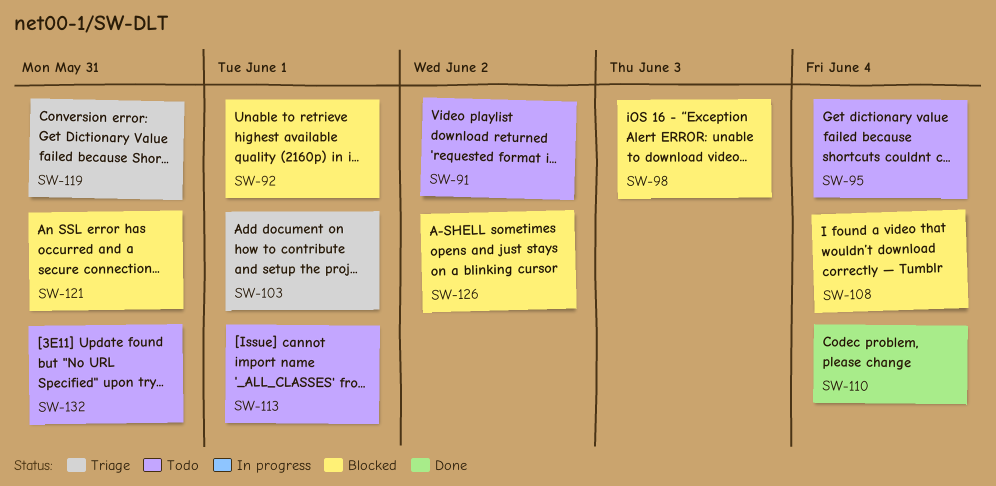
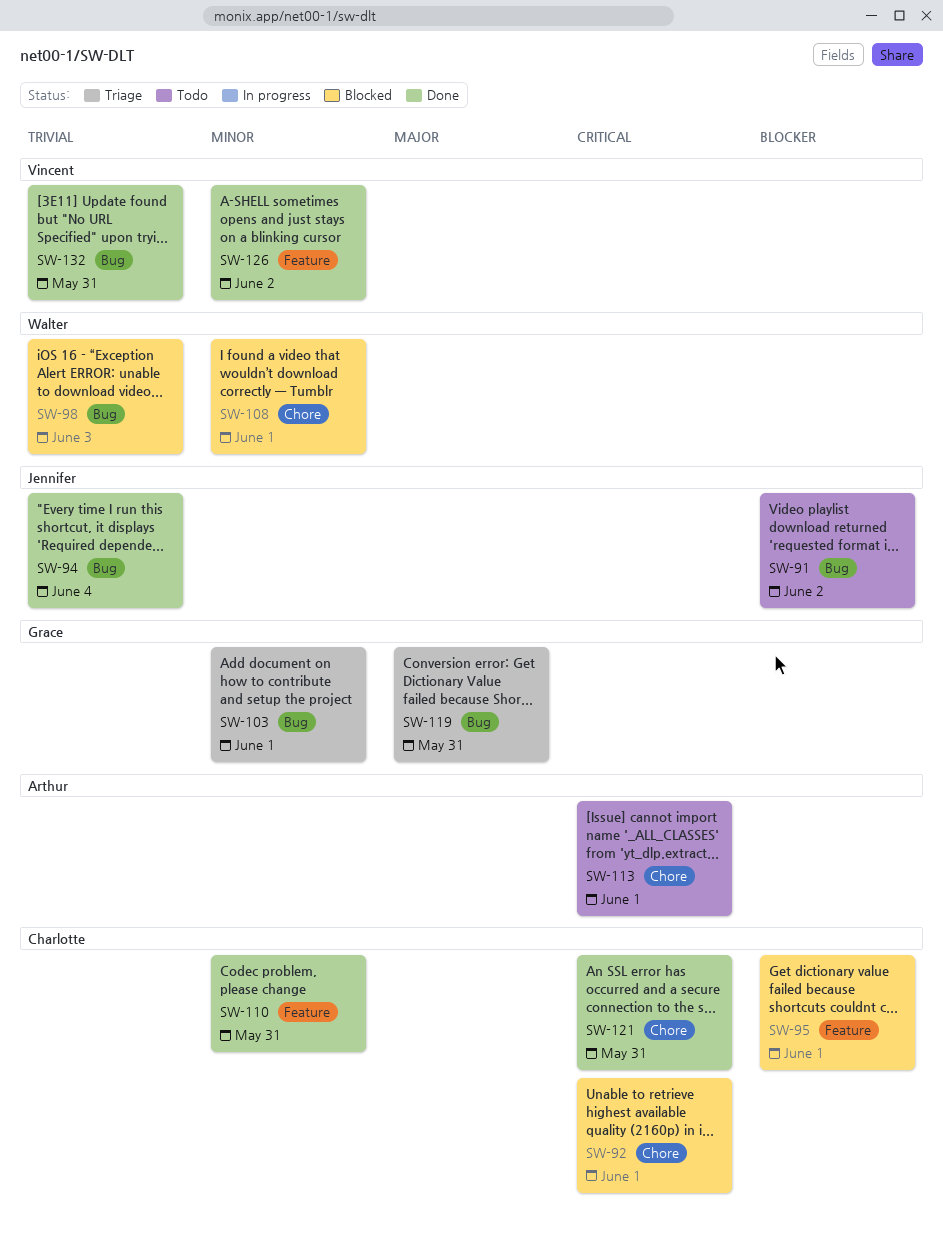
SW-94: none -> present
SW-95, status: Todo -> Blocked
SW-95, due: Jun 4 -> Jun 1
SW-108, due: Jun 4 -> Jun 1
SW-110, due: Jun 4 -> May 31
SW-121, status: Blocked -> Done
SW-126, status: Blocked -> Done
SW-132, status: Todo -> Done

